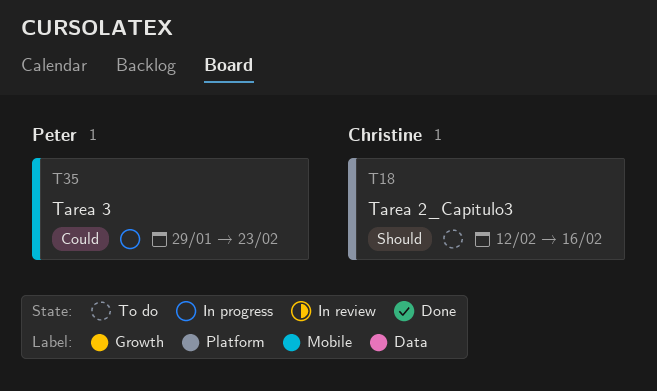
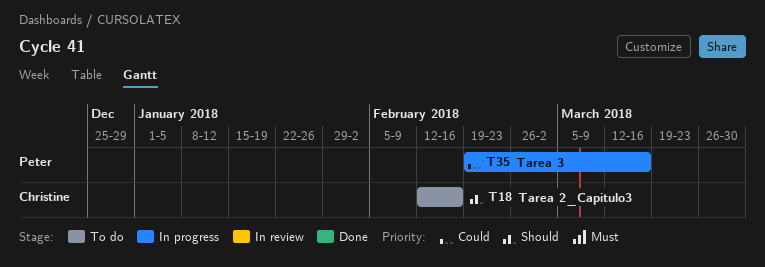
T35, start: Jan 29 -> Feb 19
T35, due: Feb 23 -> Mar 16

